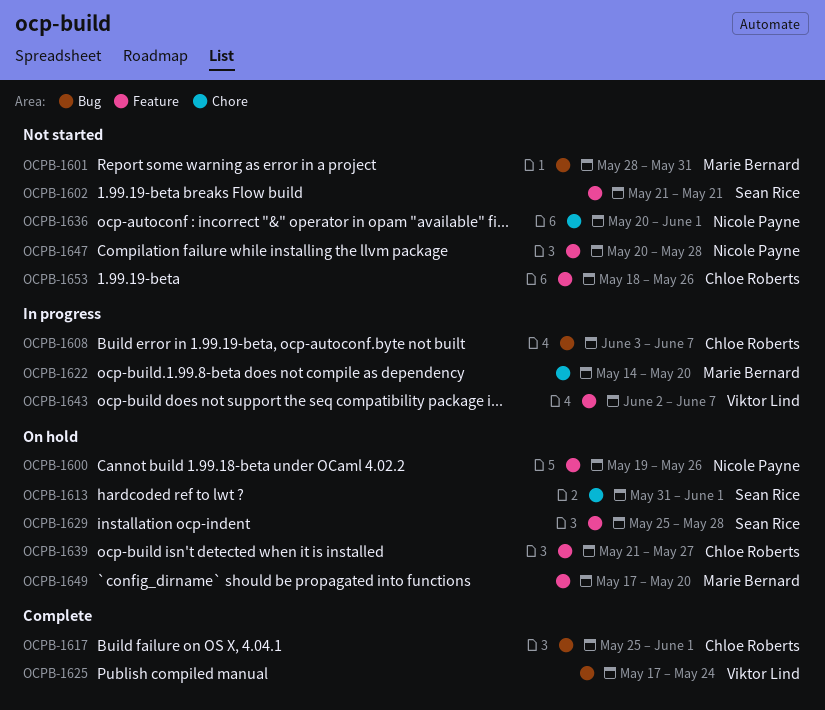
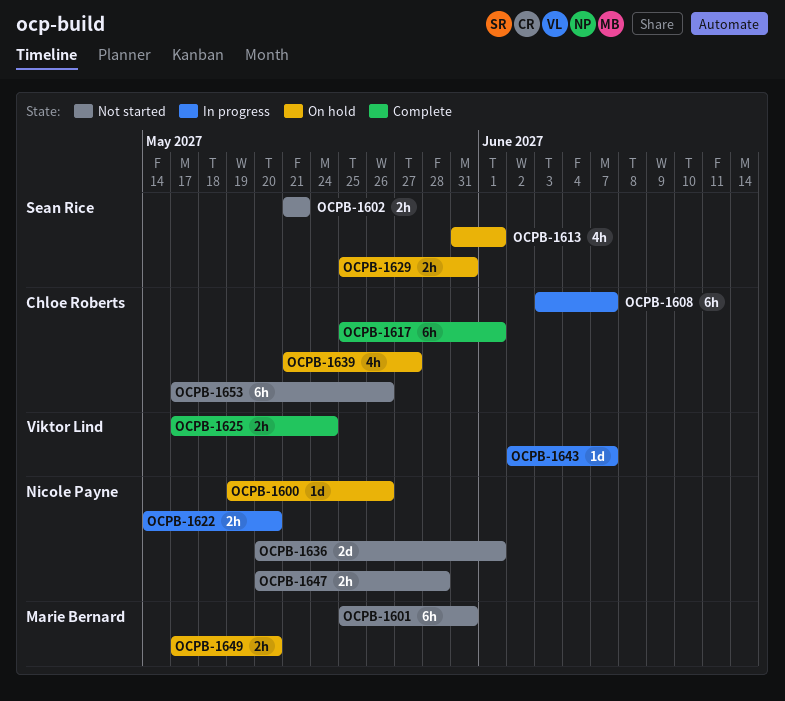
OCPB-1601, start: May 28 -> May 25
OCPB-1622, owner: Marie Bernard -> Nicole Payne
OCPB-1629, due: May 28 -> May 31
OCPB-1653, start: May 18 -> May 17

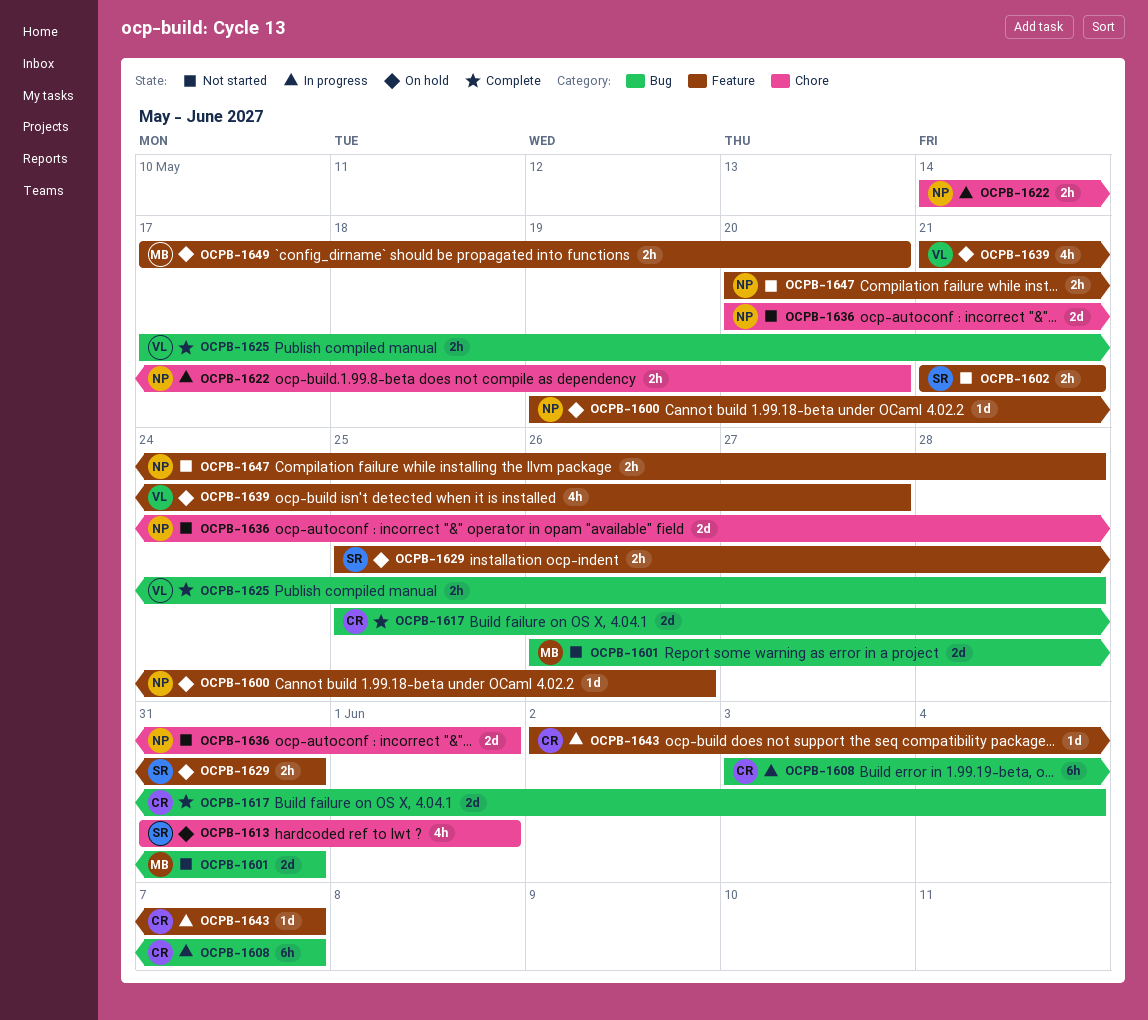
OCPB-1601, estimate: 6h -> 2d
OCPB-1601, start: May 25 -> May 26
OCPB-1617, estimate: 6h -> 2d
OCPB-1617, due: Jun 1 -> Jun 4
OCPB-1625, due: May 24 -> May 28
OCPB-1639, owner: Chloe Roberts -> Viktor Lind
OCPB-1643, owner: Viktor Lind -> Chloe Roberts
OCPB-1653: present -> none

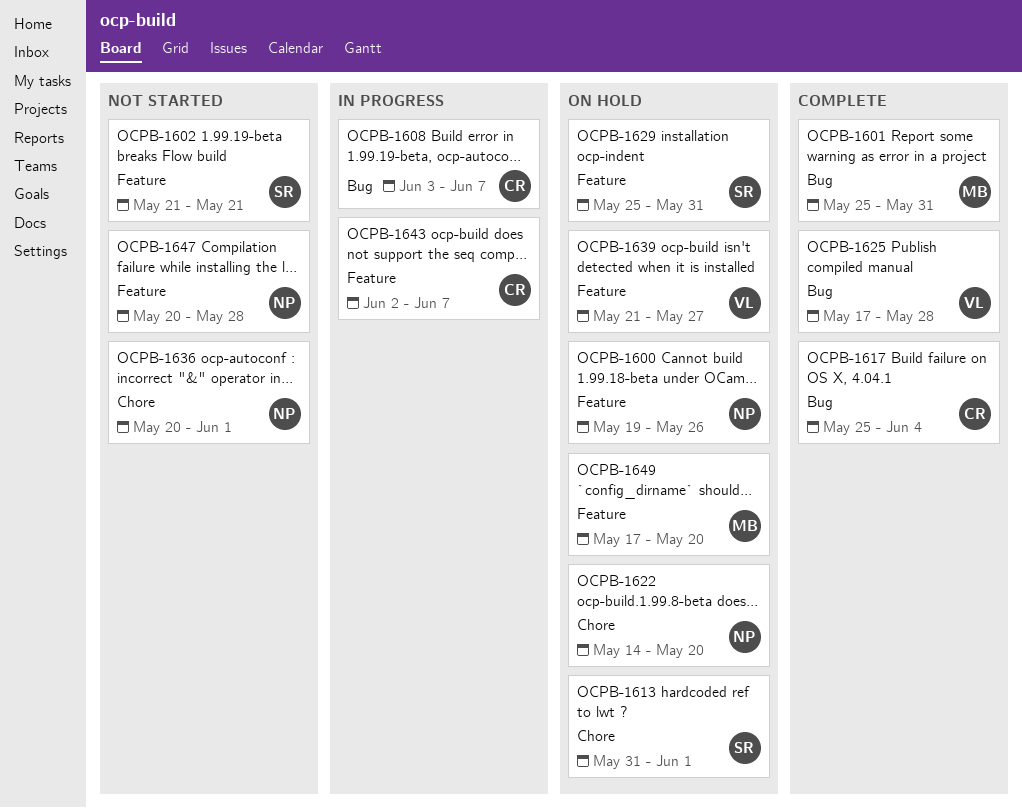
OCPB-1601, status: Not started -> Complete
OCPB-1601, start: May 26 -> May 25
OCPB-1622, status: In progress -> On hold

